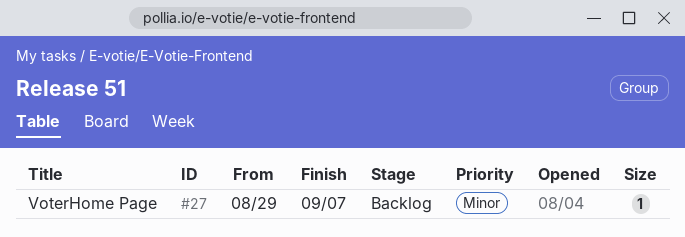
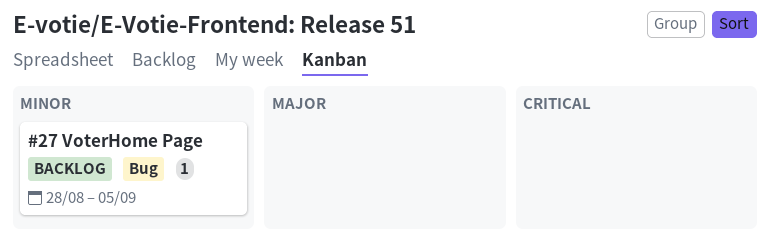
#27, start: Aug 29 -> Aug 28
#27, due: Sep 7 -> Sep 5

